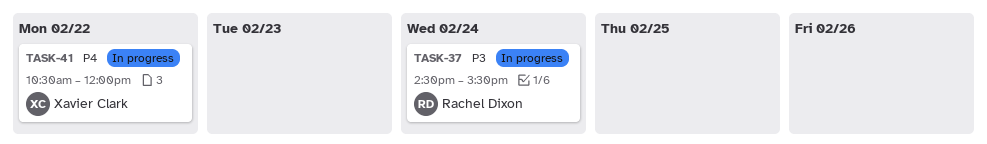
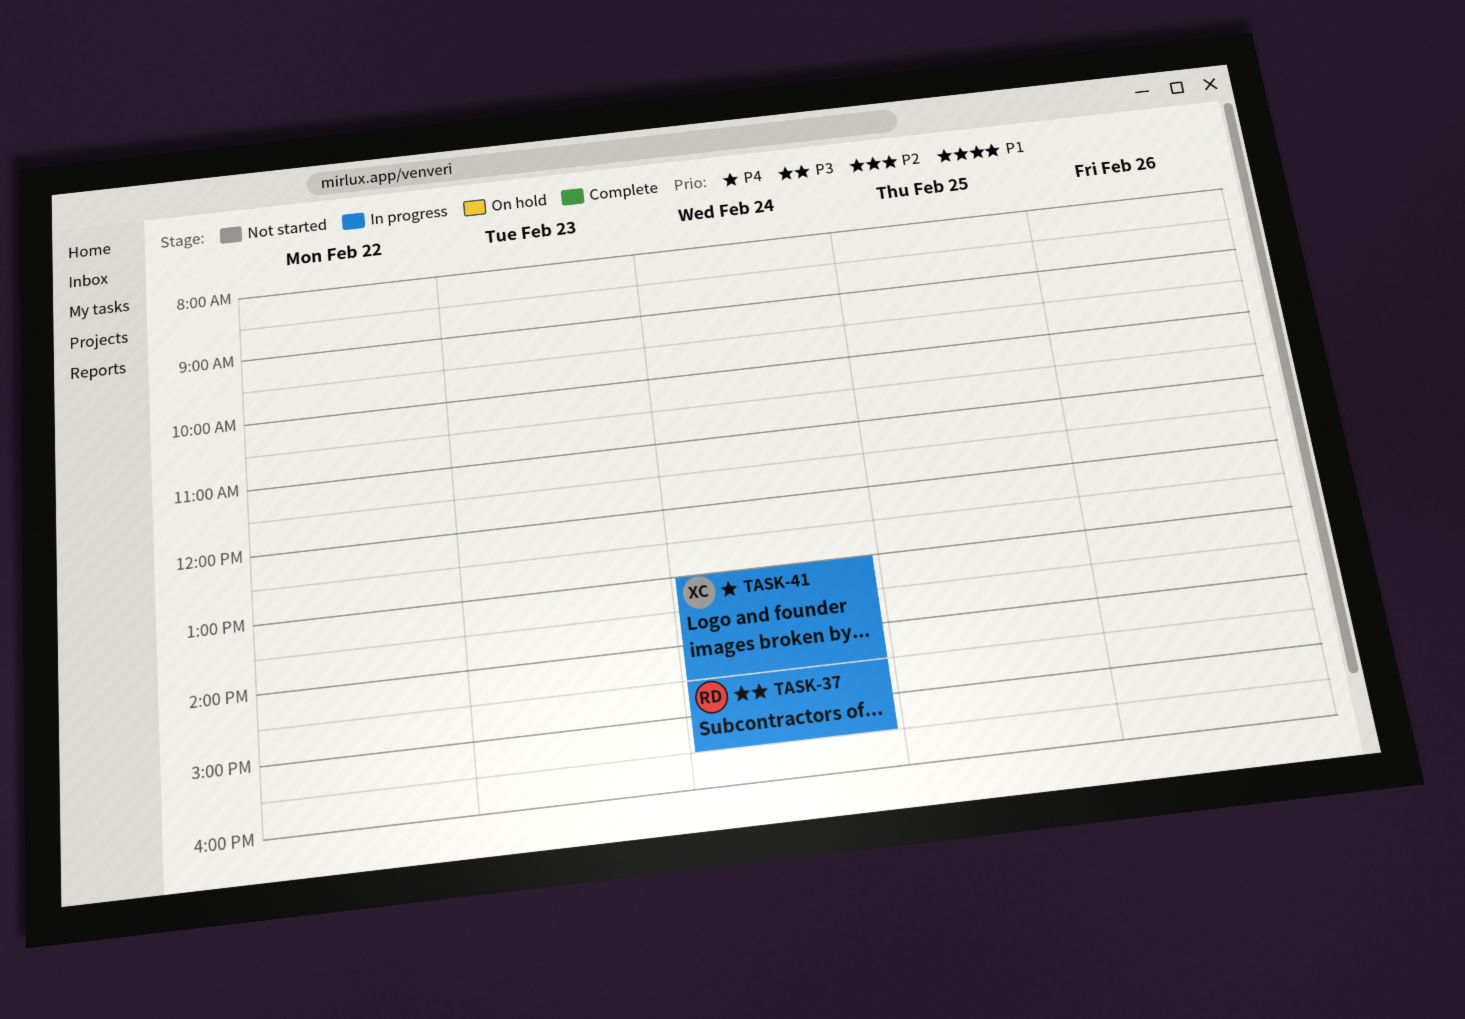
TASK-41, day: Feb 22 -> Feb 24
TASK-41, begins: 10:30 -> 13:00
TASK-41, ends: 12:00 -> 14:30

